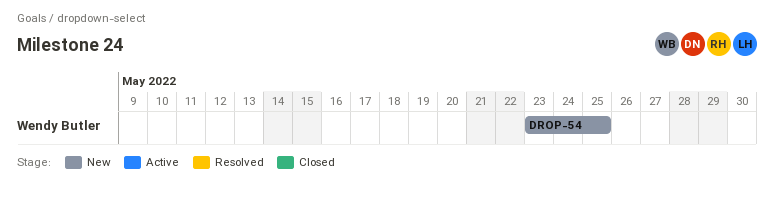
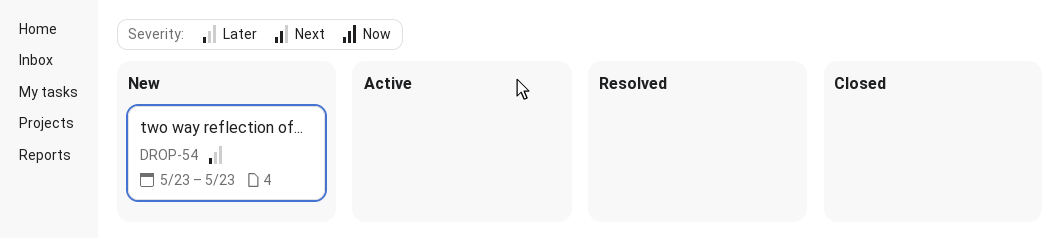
DROP-54, due: May 25 -> May 23

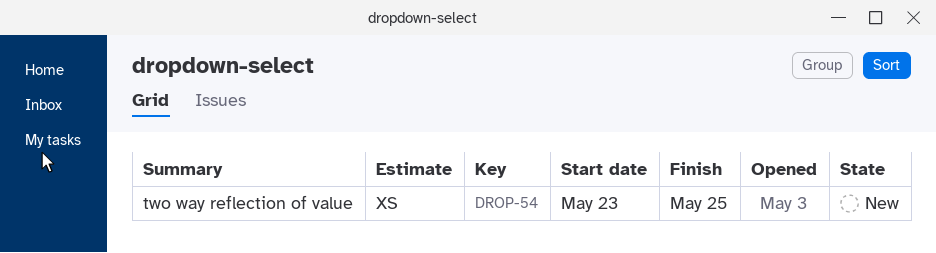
DROP-54, due: May 23 -> May 25

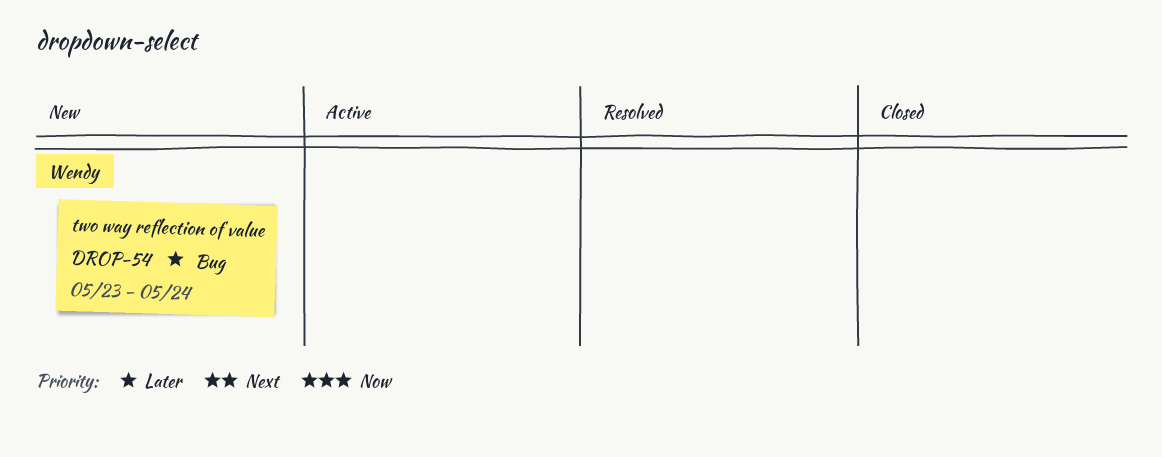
DROP-54, due: May 25 -> May 24

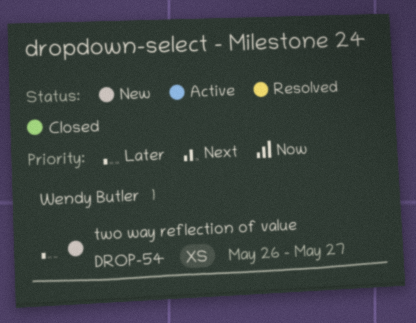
DROP-54, start: May 23 -> May 26
DROP-54, due: May 24 -> May 27

